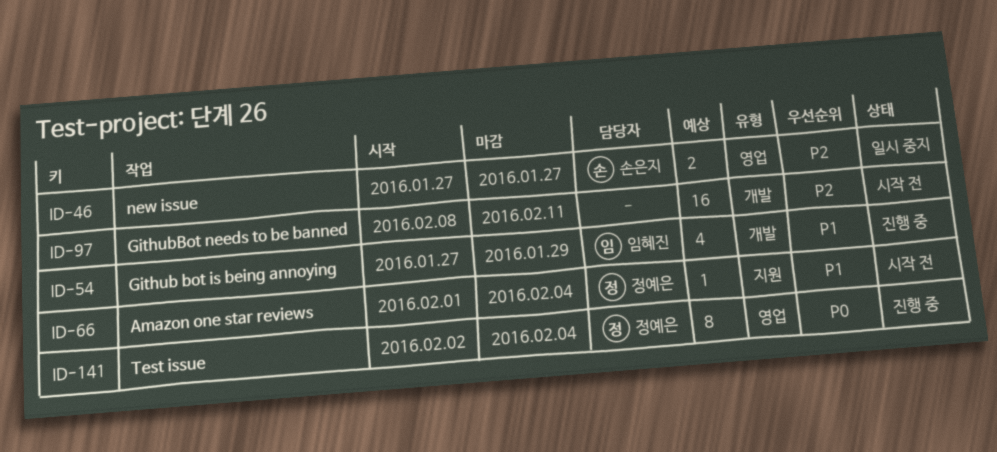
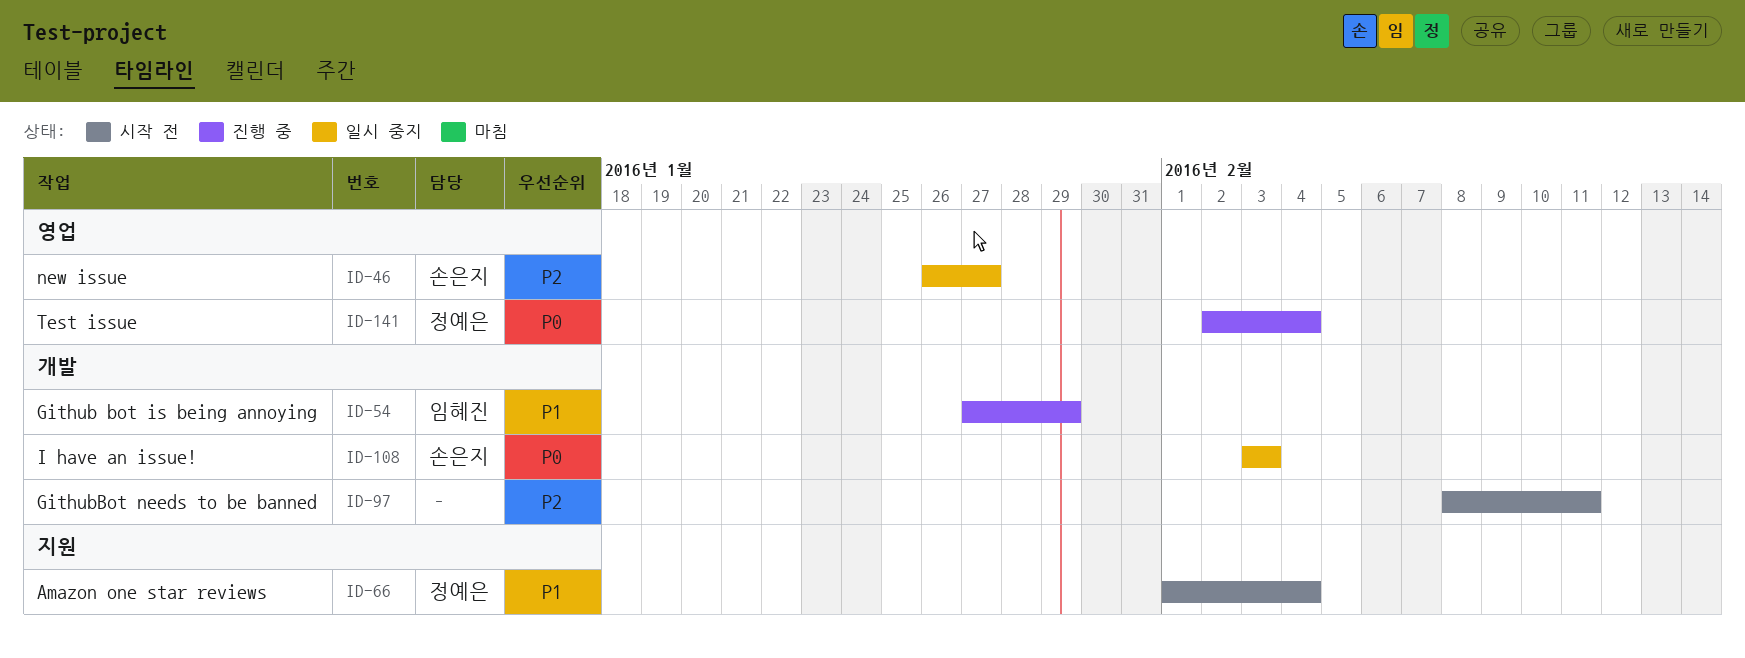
ID-46, start: Jan 27 -> Jan 26
ID-108: none -> present

